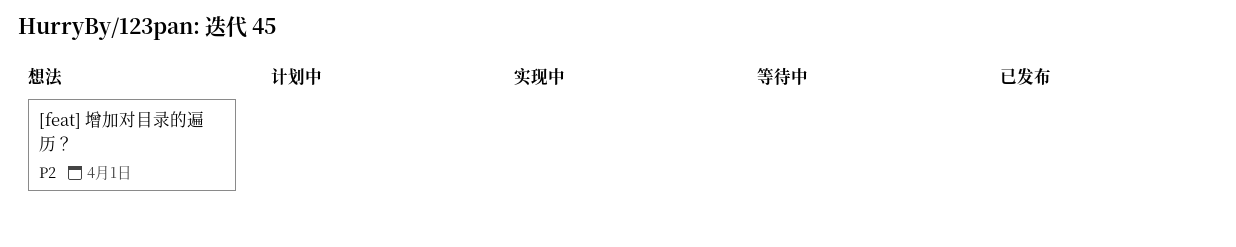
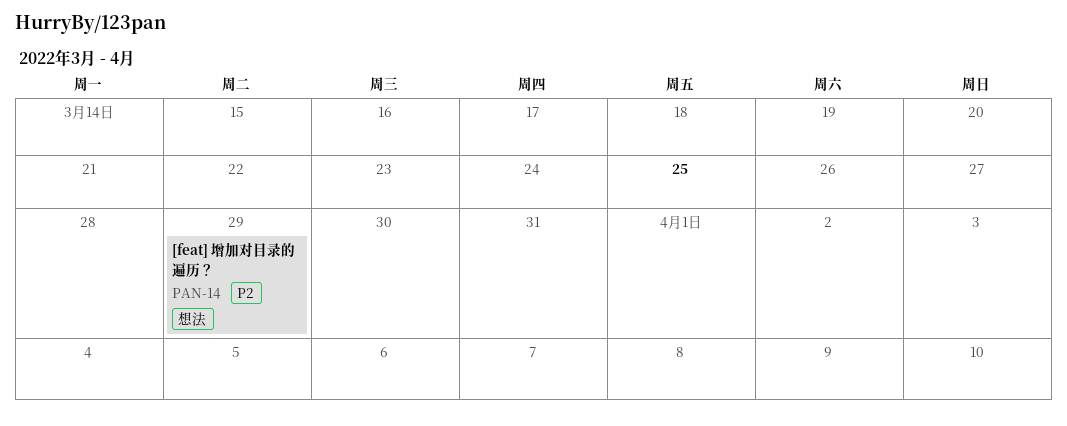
[feat] 增加对目录的遍历？, due: Apr 1 -> Mar 29

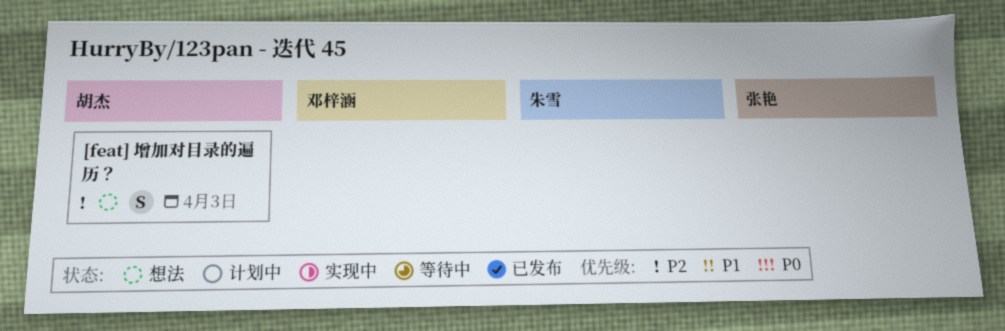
[feat] 增加对目录的遍历？, due: Mar 29 -> Apr 3

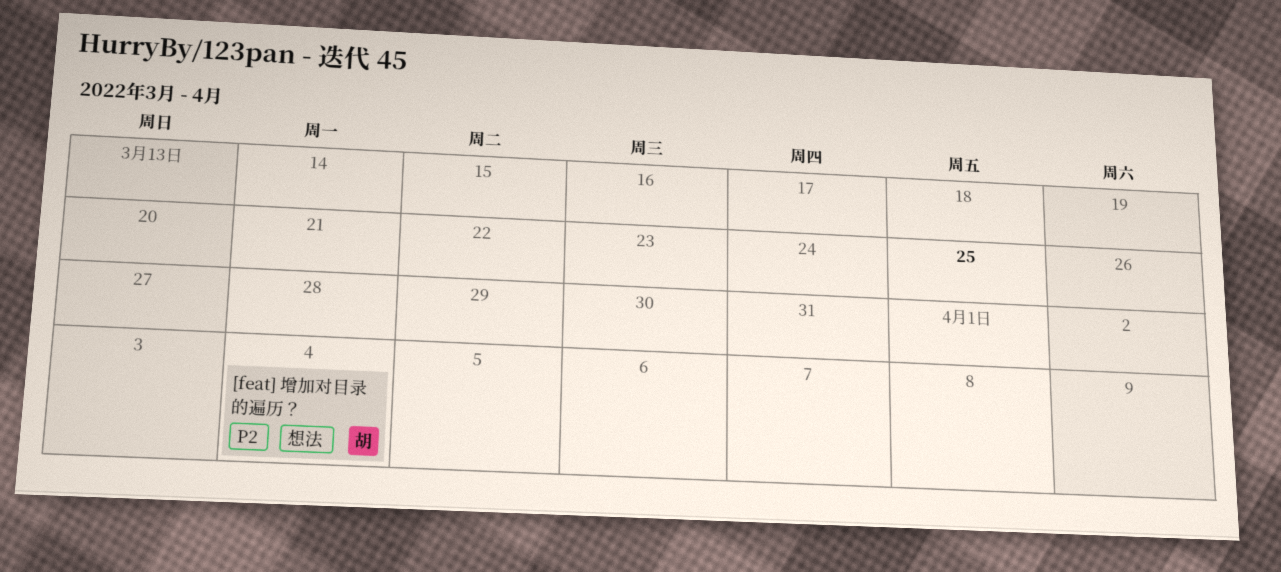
[feat] 增加对目录的遍历？, due: Apr 3 -> Apr 4

